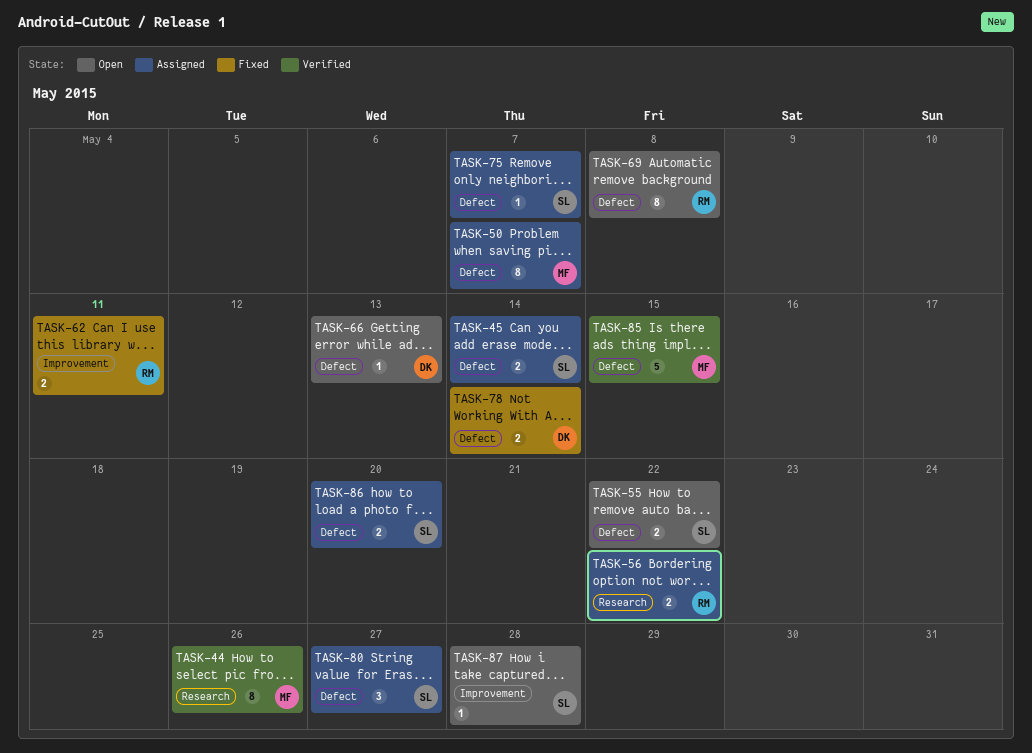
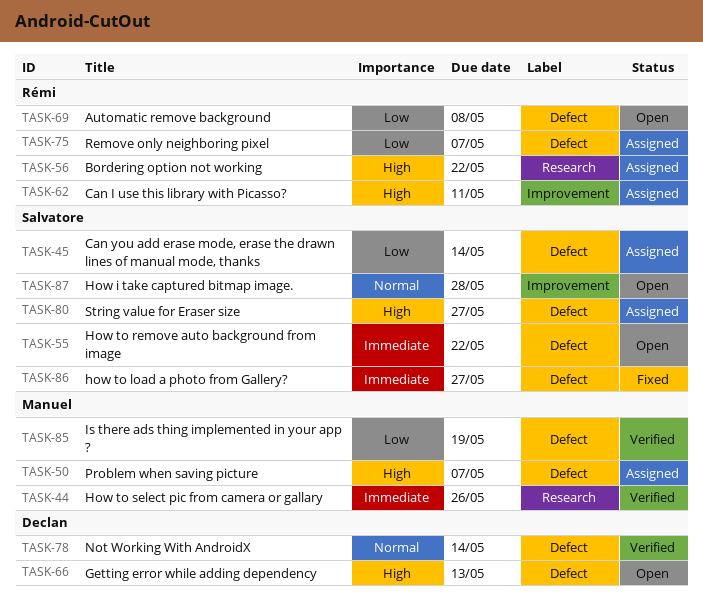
TASK-62, status: Fixed -> Assigned
TASK-75, owner: Salvatore -> Rémi
TASK-78, status: Fixed -> Verified
TASK-85, due: May 15 -> May 19
TASK-86, status: Assigned -> Fixed
TASK-86, due: May 20 -> May 27

